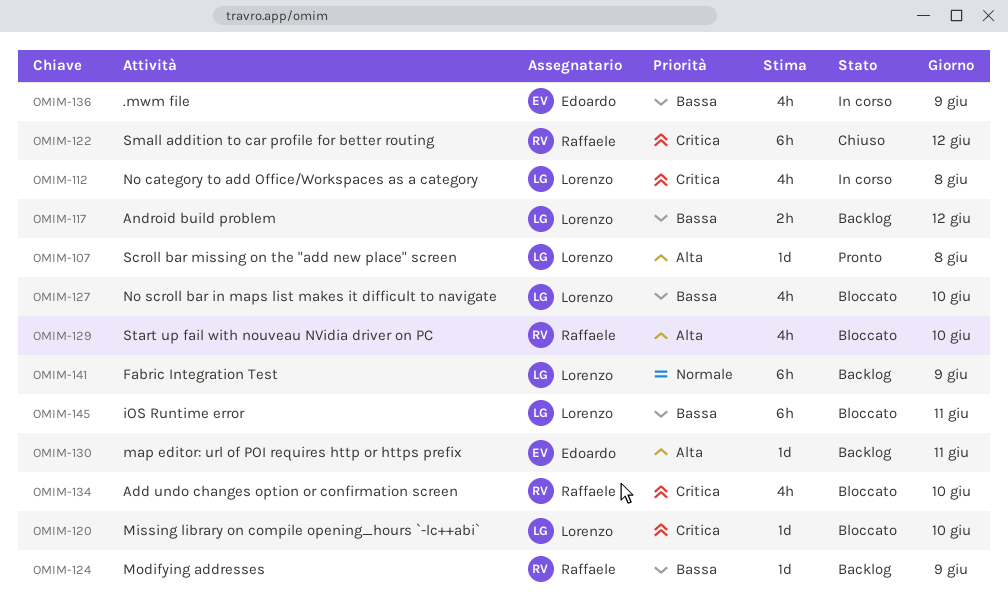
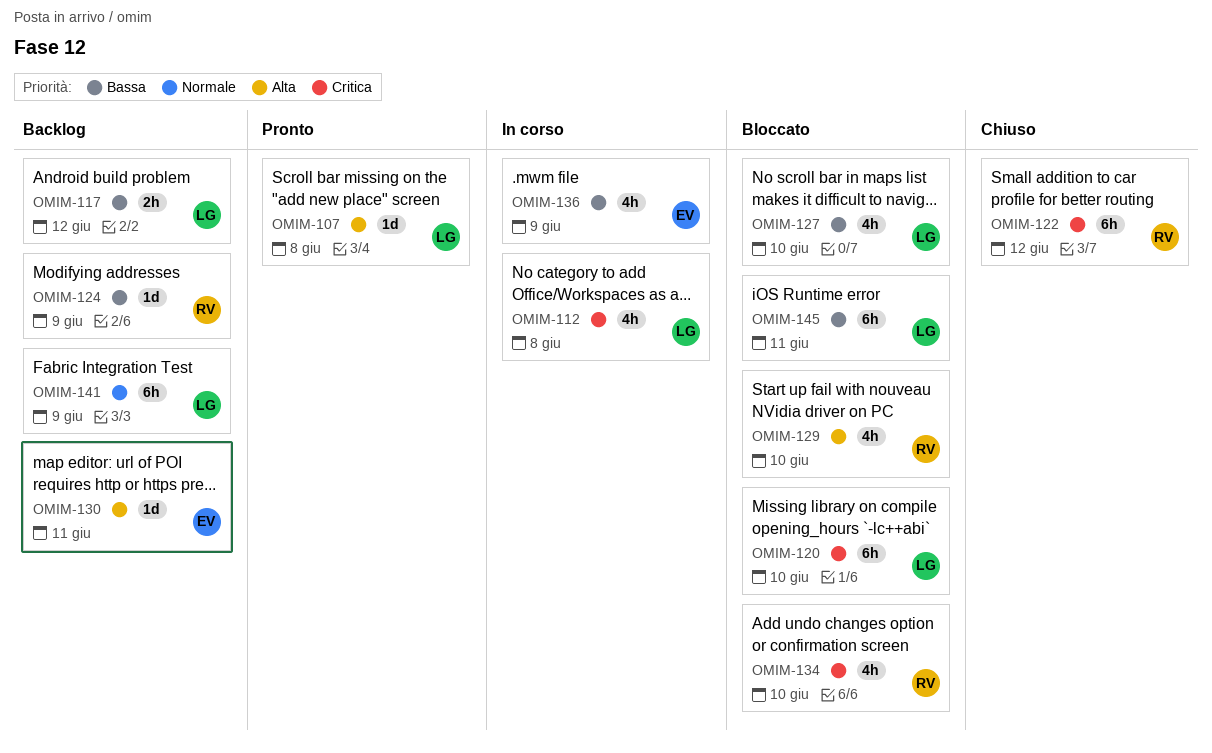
OMIM-120, estimate: 1d -> 6h

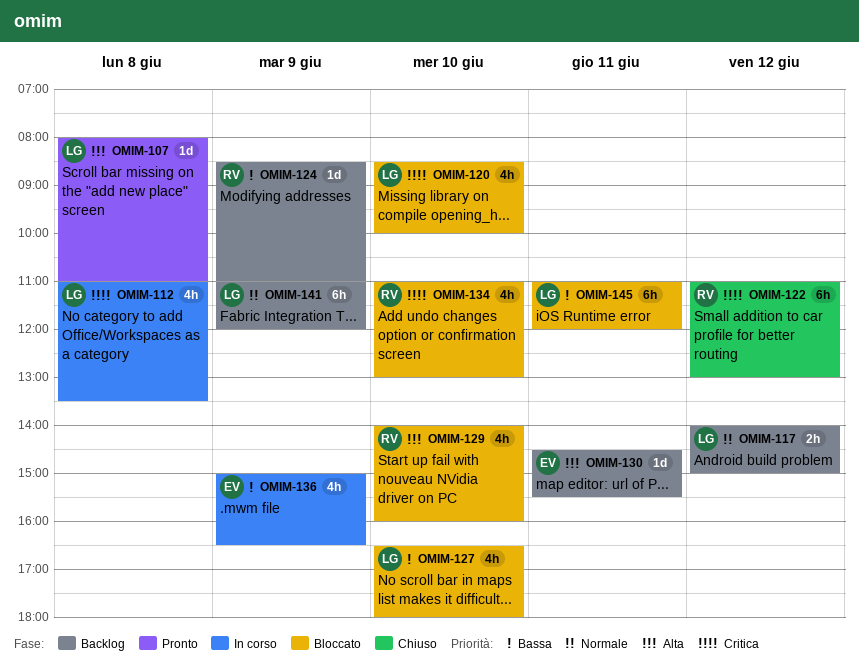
OMIM-117, priority: Bassa -> Normale
OMIM-120, estimate: 6h -> 4h

